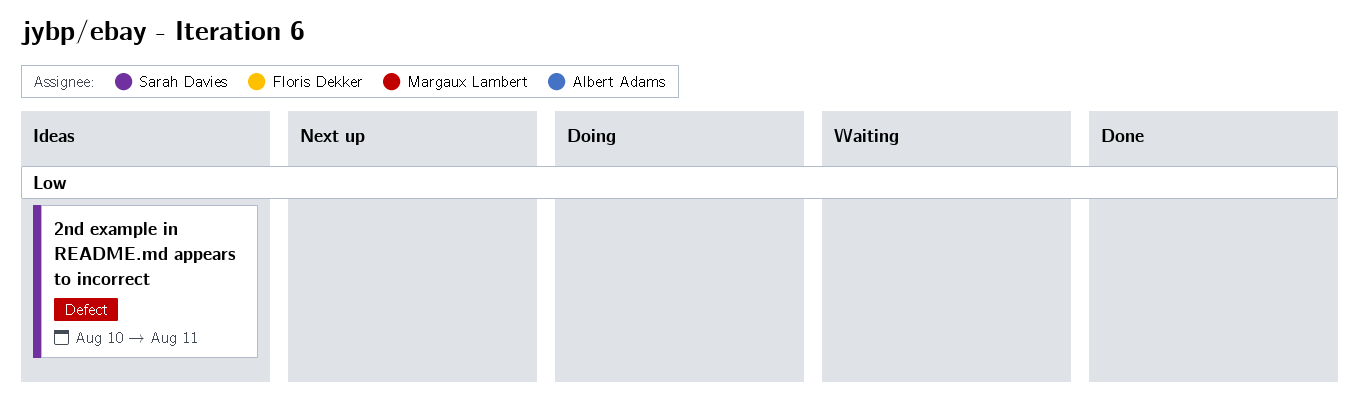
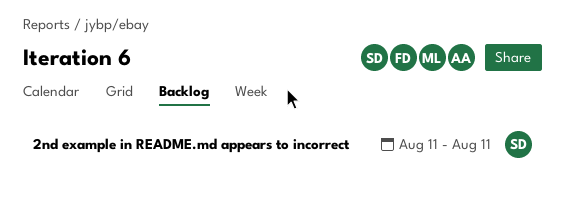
2nd example in README.md appears to incorrect, start: Aug 10 -> Aug 11

